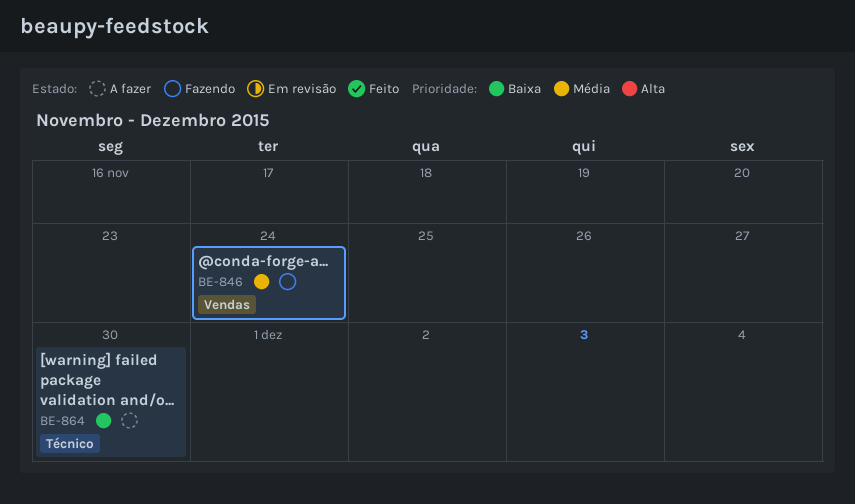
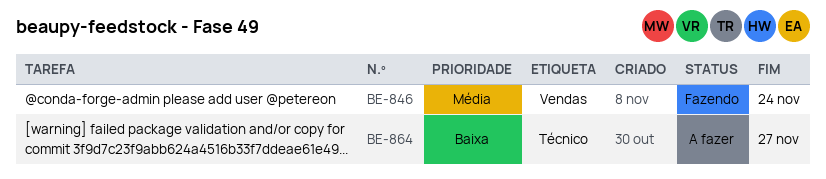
BE-864, due: Nov 30 -> Nov 27

